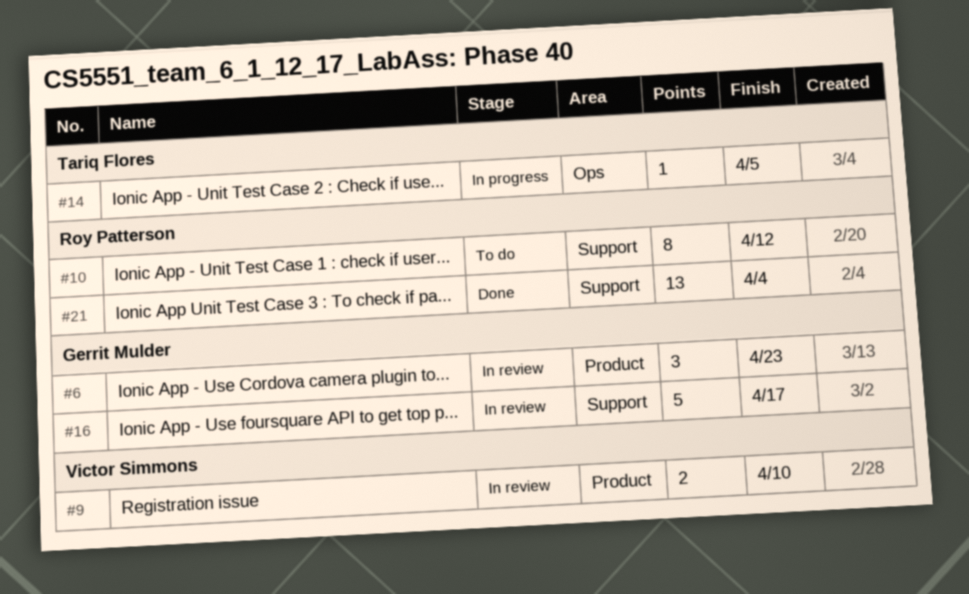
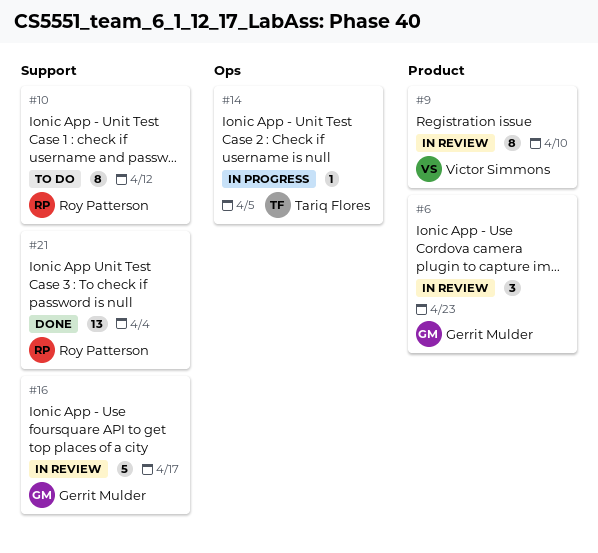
#9, estimate: 2 -> 8

